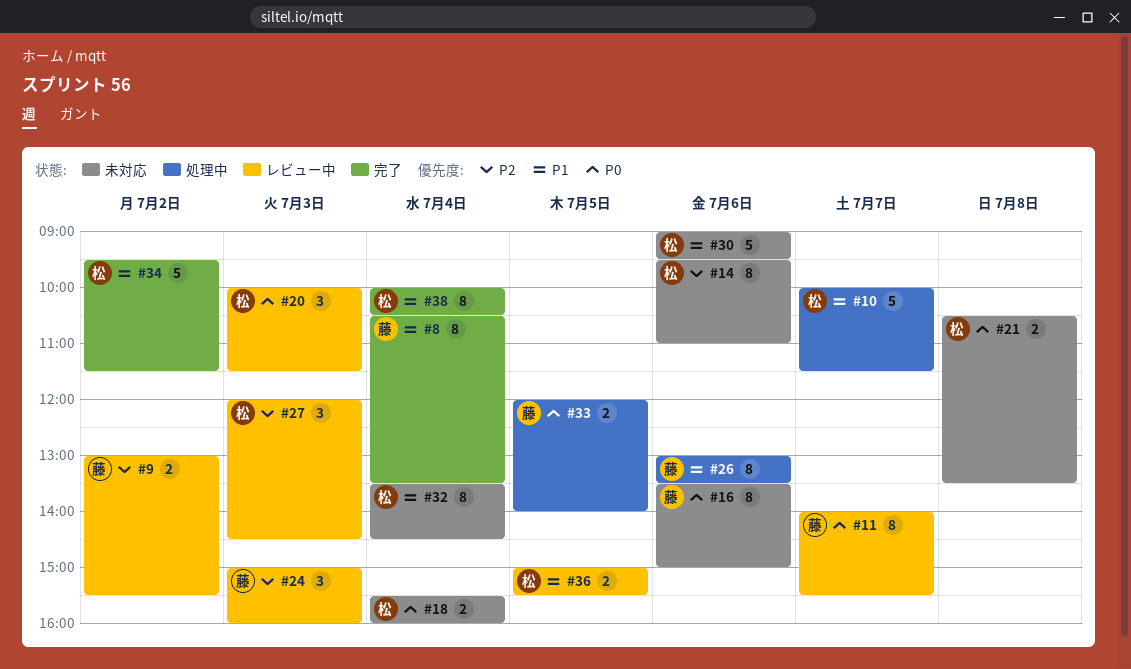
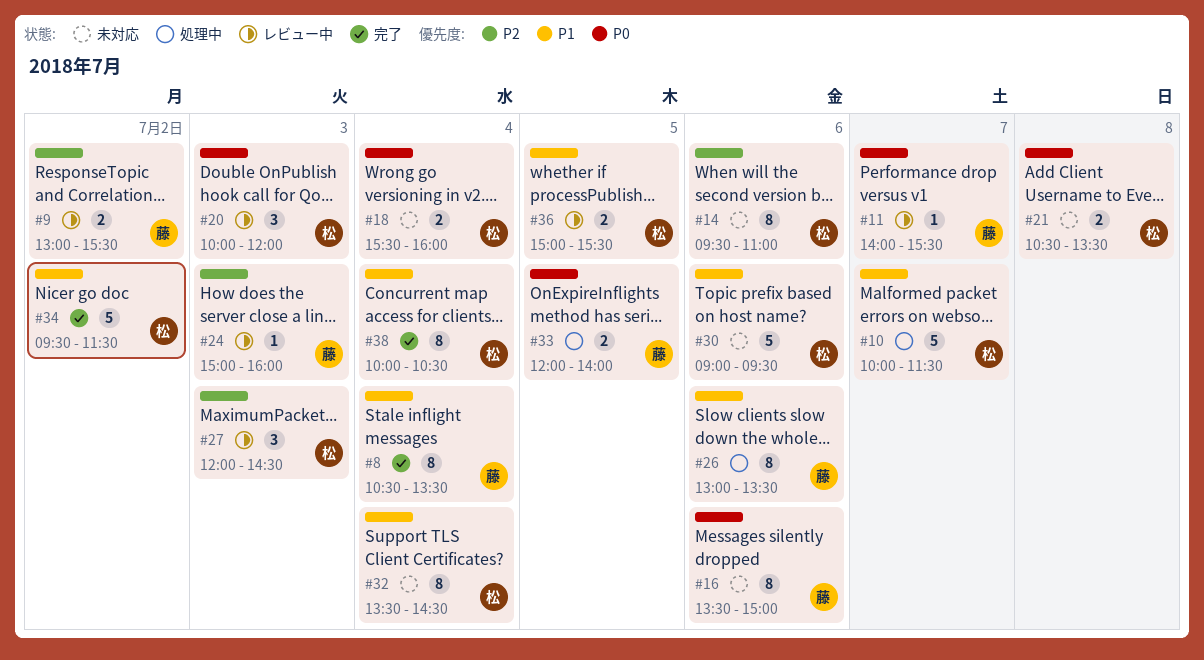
#11, estimate: 8 -> 1
#20, ends: 11:30 -> 12:00
#24, estimate: 3 -> 1

